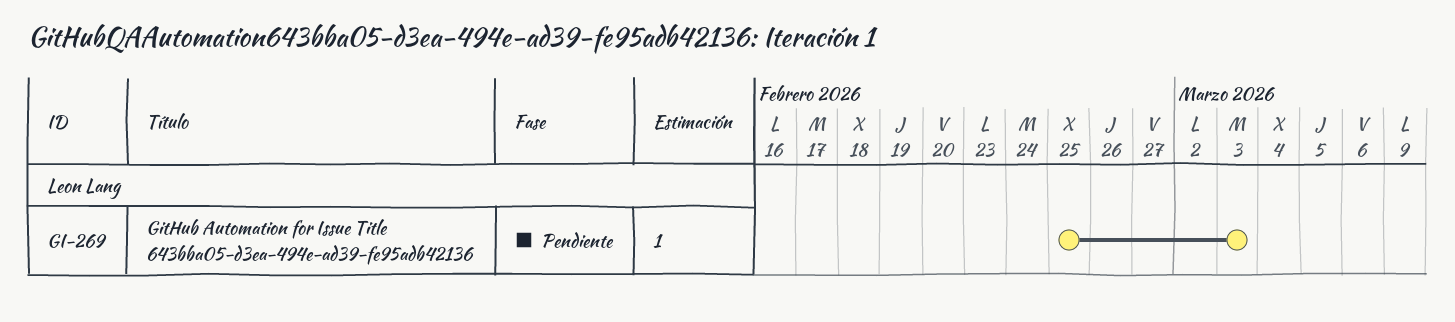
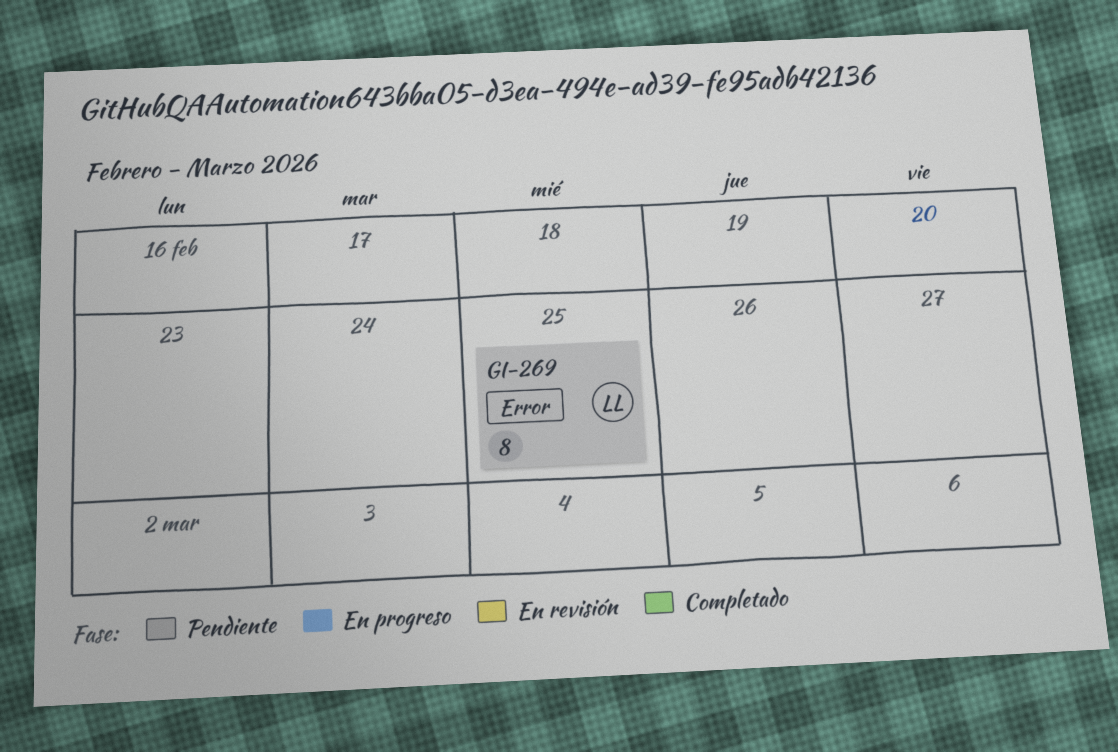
GI-269, estimate: 1 -> 8
GI-269, due: Mar 3 -> Feb 25

